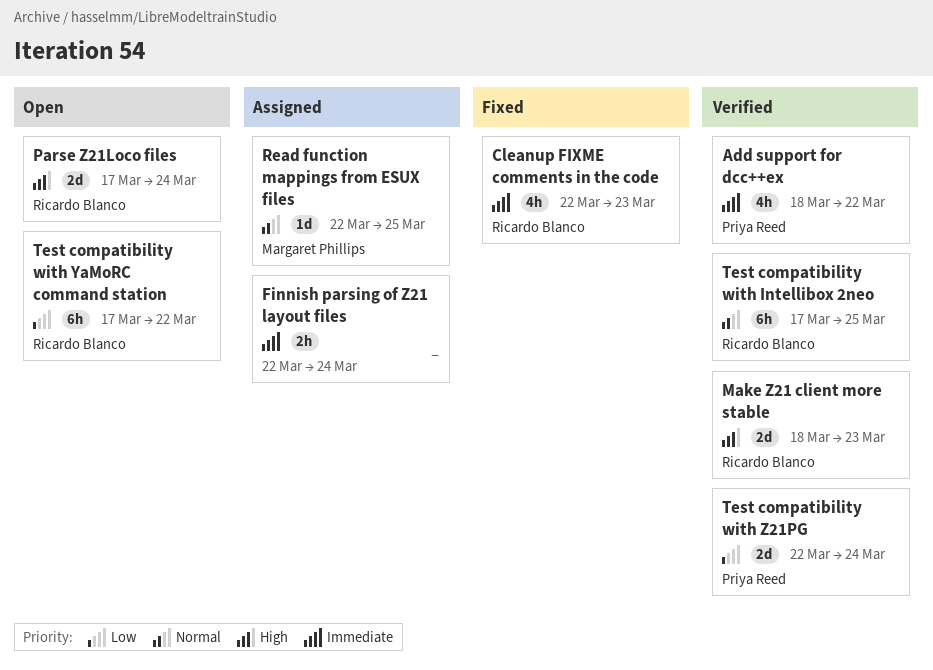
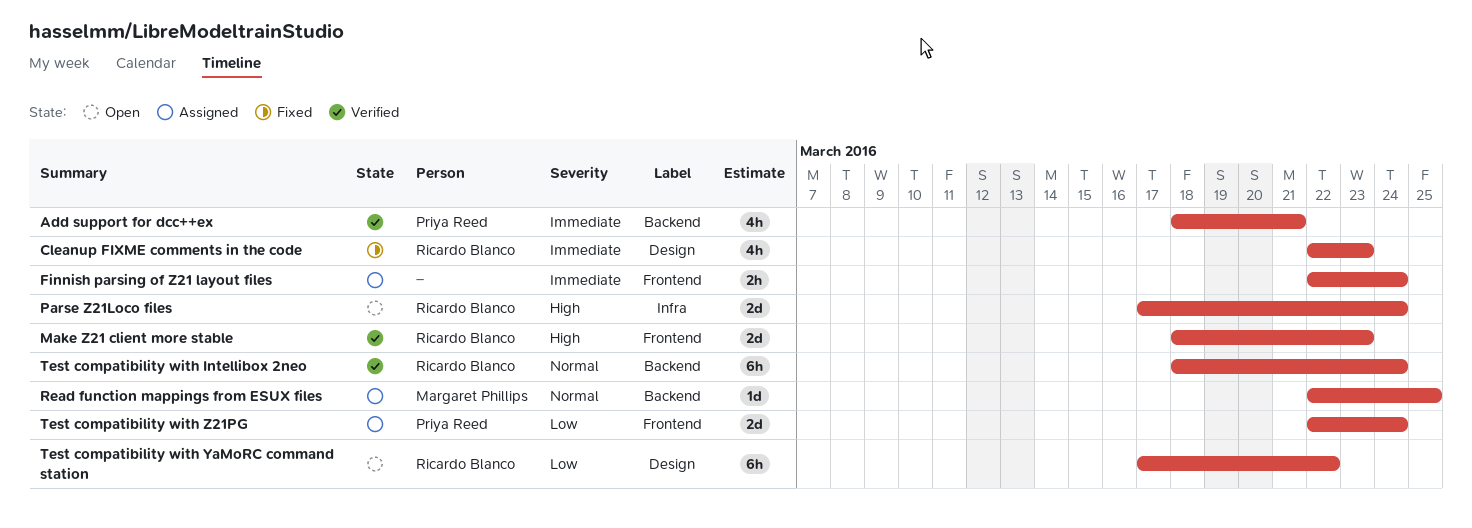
Add support for dcc++ex, due: Mar 22 -> Mar 21
Test compatibility with Intellibox 2neo, start: Mar 17 -> Mar 18
Test compatibility with Intellibox 2neo, due: Mar 25 -> Mar 24
Test compatibility with Z21PG, status: Verified -> Assigned

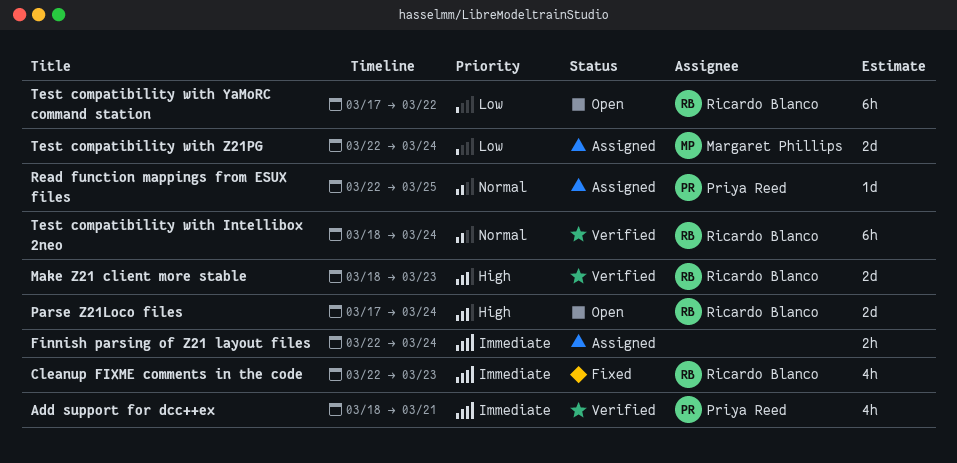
Read function mappings from ESUX files, owner: Margaret Phillips -> Priya Reed
Test compatibility with Z21PG, owner: Priya Reed -> Margaret Phillips

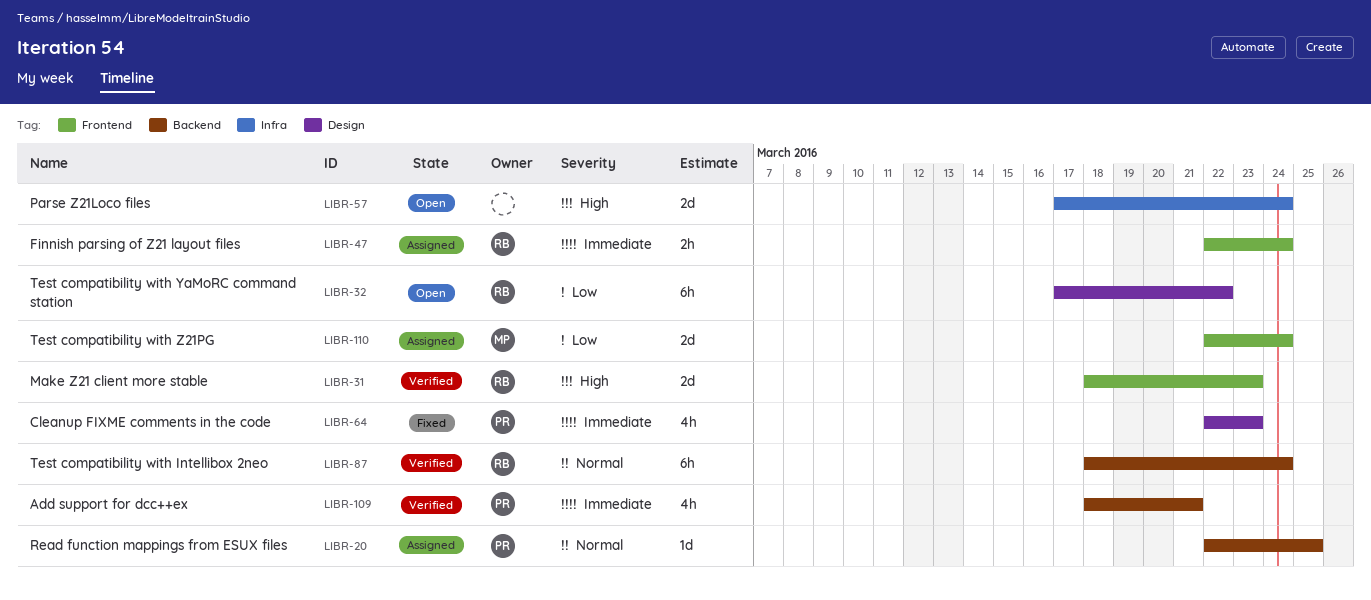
Cleanup FIXME comments in the code, owner: Ricardo Blanco -> Priya Reed
Finnish parsing of Z21 layout files, owner: none -> Ricardo Blanco
Parse Z21Loco files, owner: Ricardo Blanco -> none

